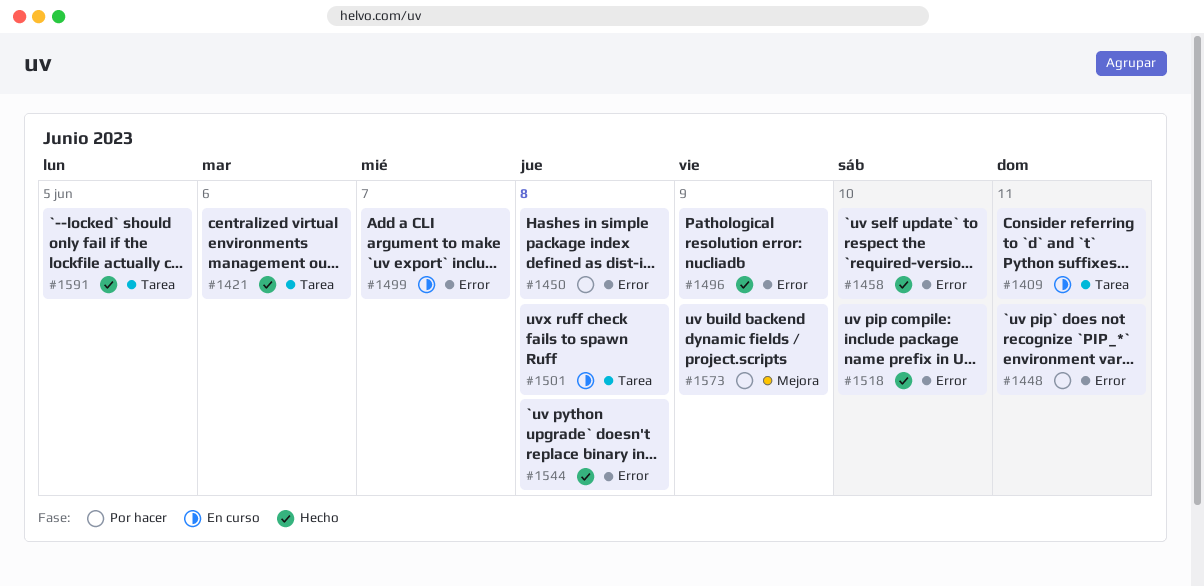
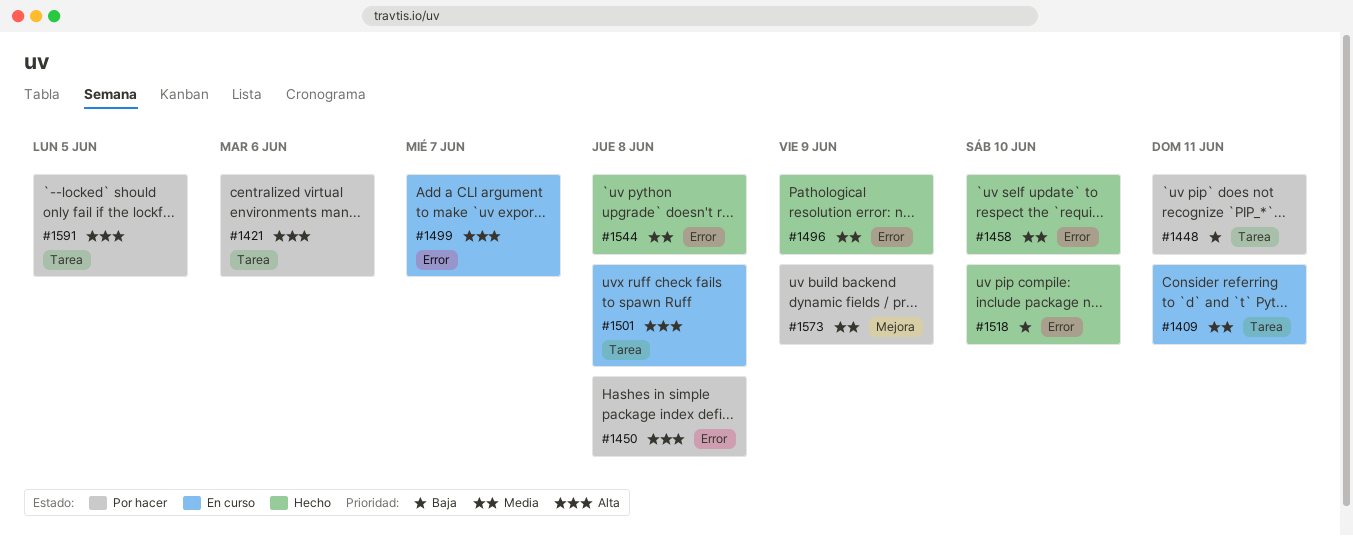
#1421, status: Hecho -> Por hacer
#1448, label: Error -> Tarea
#1591, status: Hecho -> Por hacer

